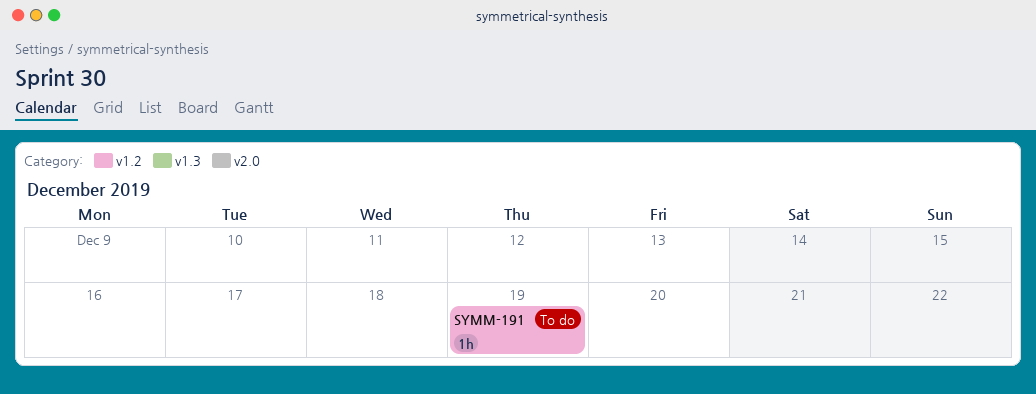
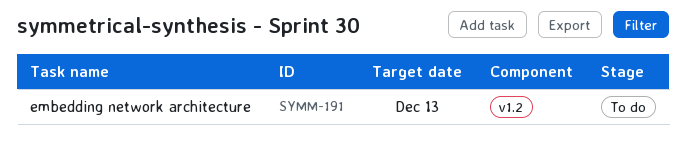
SYMM-191, due: Dec 19 -> Dec 13

